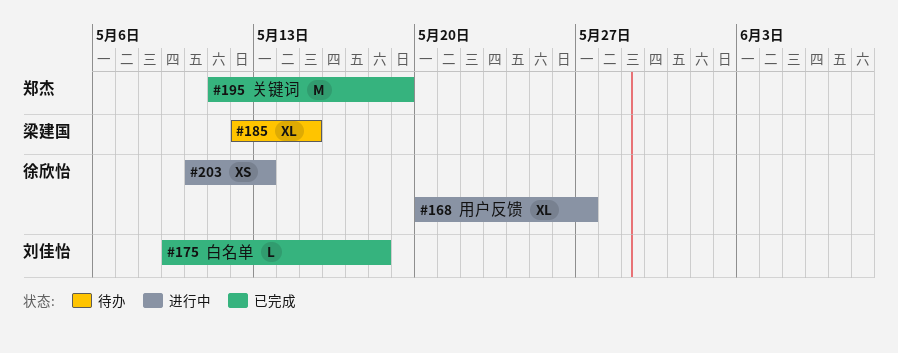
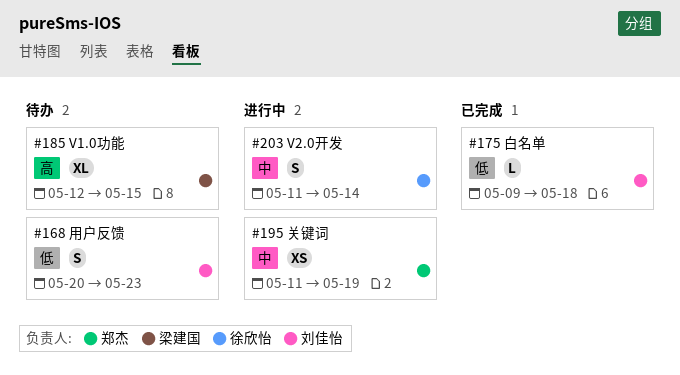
#168, status: 进行中 -> 待办
#168, owner: 徐欣怡 -> 刘佳怡
#168, estimate: XL -> S
#168, due: May 27 -> May 23
#195, status: 已完成 -> 进行中
#195, estimate: M -> XS
#203, estimate: XS -> S
#203, start: May 10 -> May 11
#203, due: May 13 -> May 14

